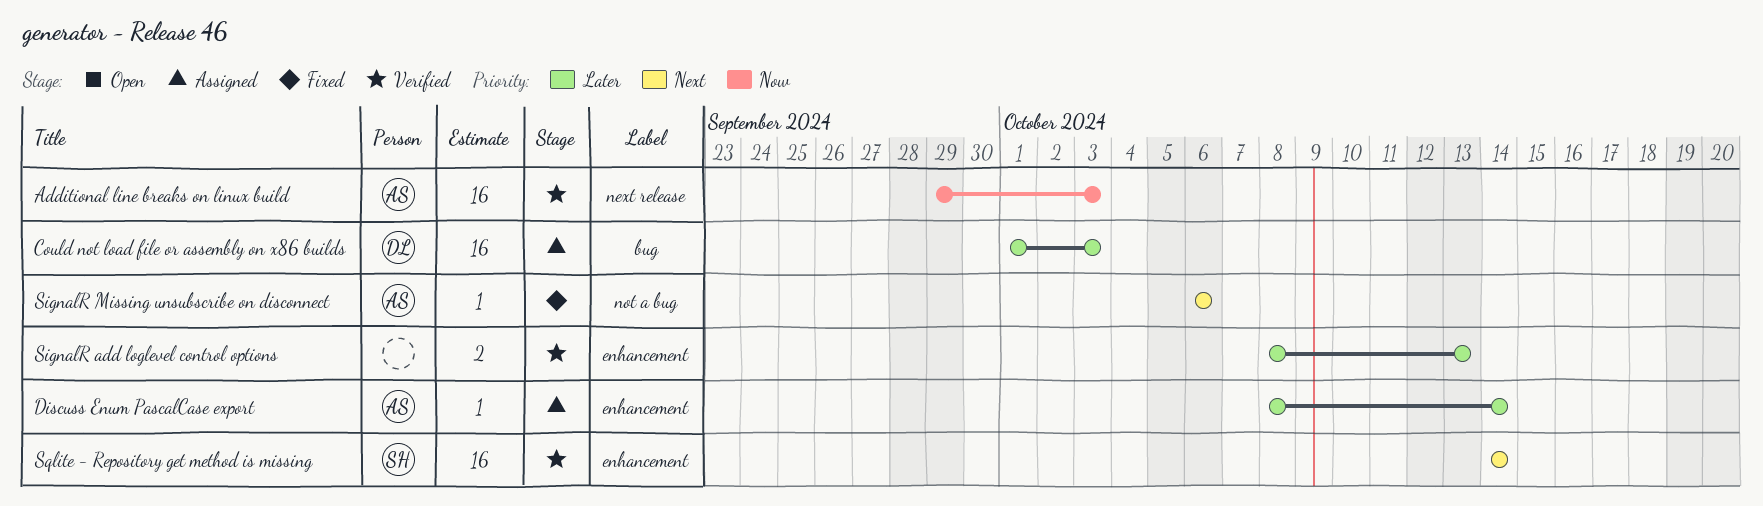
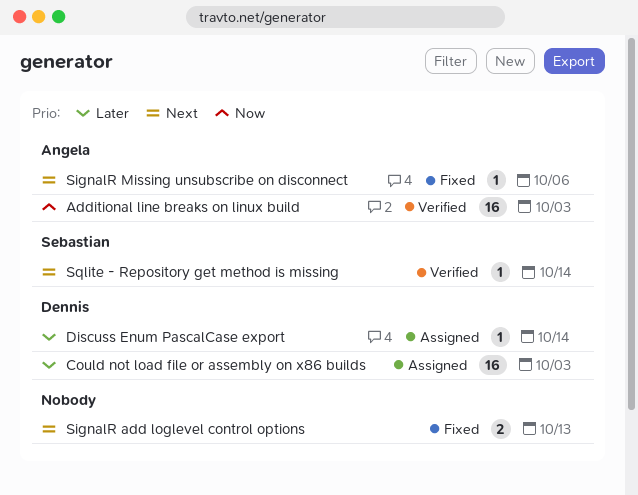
Discuss Enum PascalCase export, owner: Angela -> Dennis
SignalR add loglevel control options, status: Verified -> Fixed
SignalR add loglevel control options, priority: Later -> Next
Sqlite - Repository get method is missing, estimate: 16 -> 1

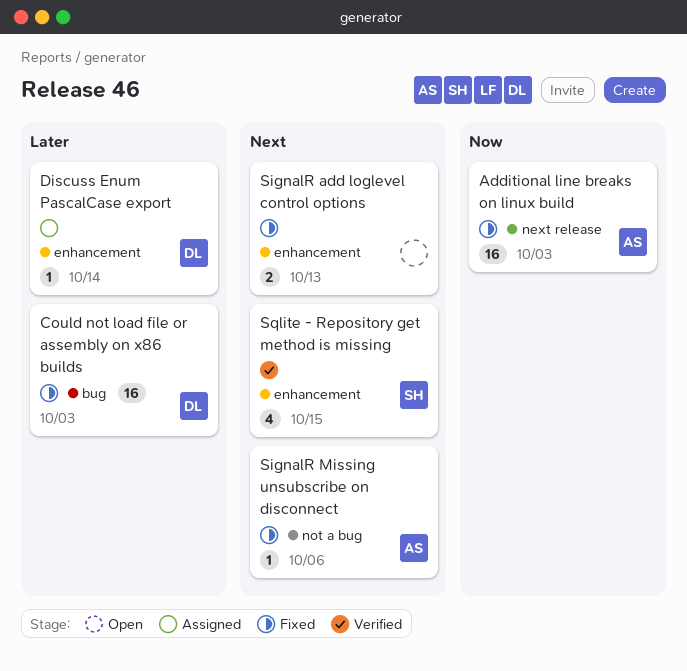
Additional line breaks on linux build, status: Verified -> Fixed
Could not load file or assembly on x86 builds, status: Assigned -> Fixed
Sqlite - Repository get method is missing, estimate: 1 -> 4
Sqlite - Repository get method is missing, due: Oct 14 -> Oct 15

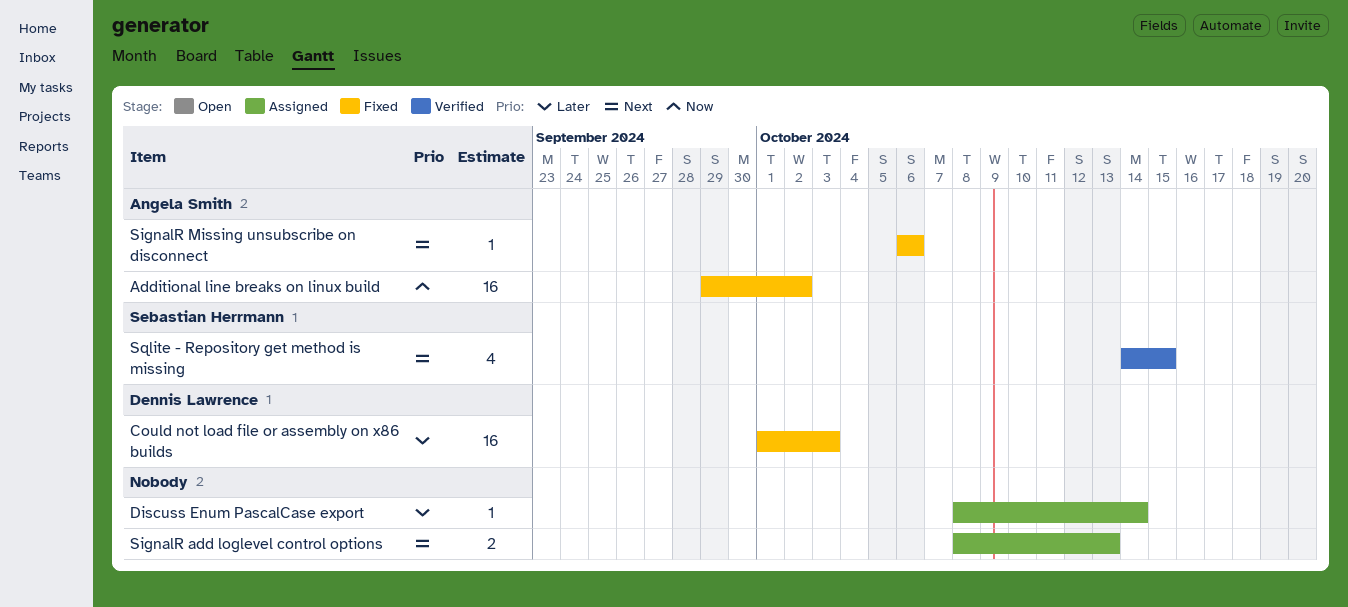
Additional line breaks on linux build, due: Oct 3 -> Oct 2
Discuss Enum PascalCase export, owner: Dennis Lawrence -> none
SignalR add loglevel control options, status: Fixed -> Assigned

